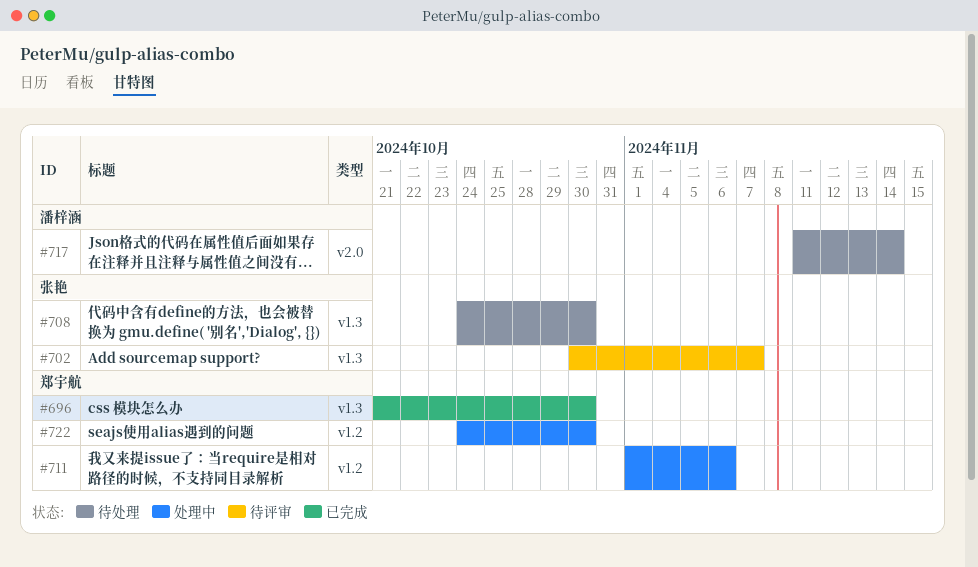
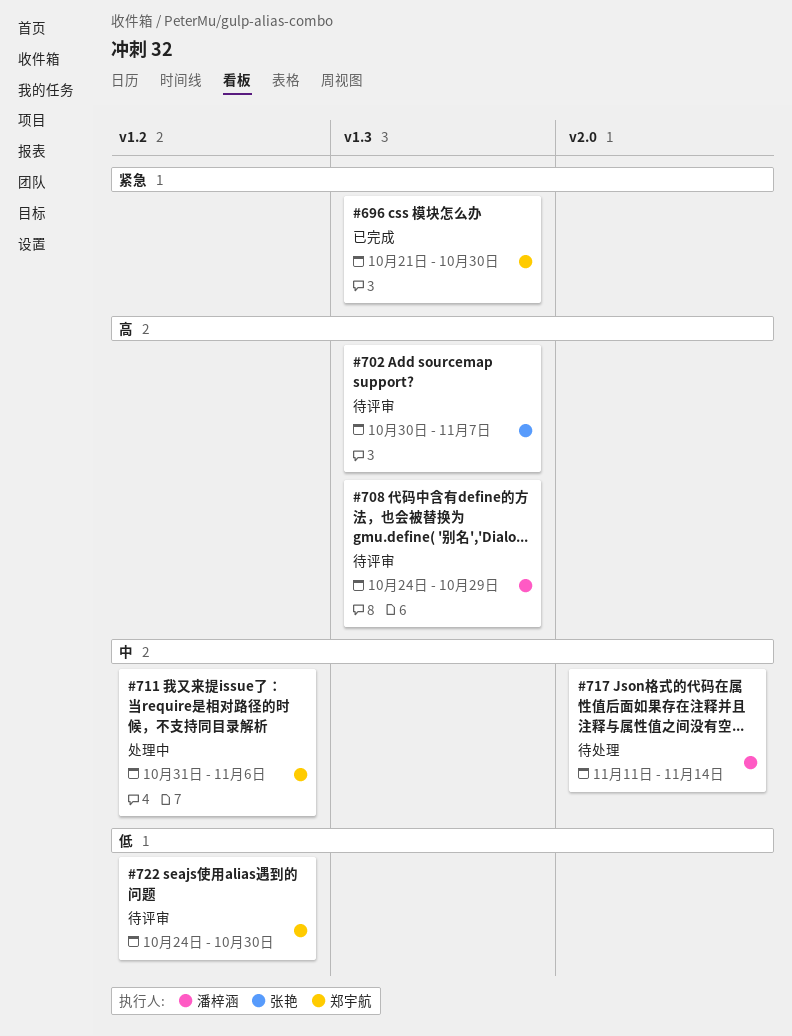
#708, status: 待处理 -> 待评审
#708, owner: 张艳 -> 潘梓涵
#708, due: Oct 30 -> Oct 29
#711, start: Nov 1 -> Oct 31
#722, status: 处理中 -> 待评审

